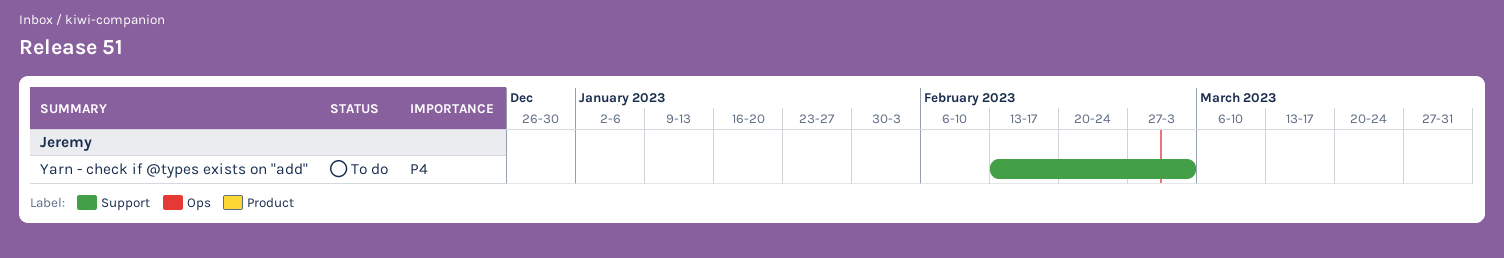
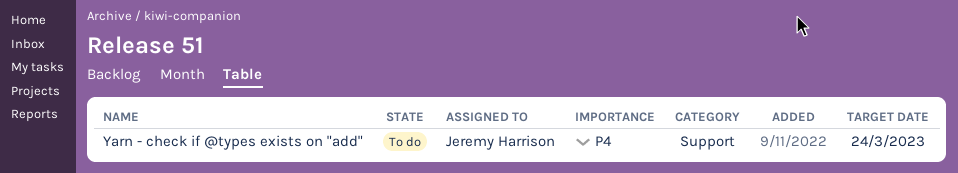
Yarn - check if @types exists on "add", due: Mar 3 -> Mar 24

